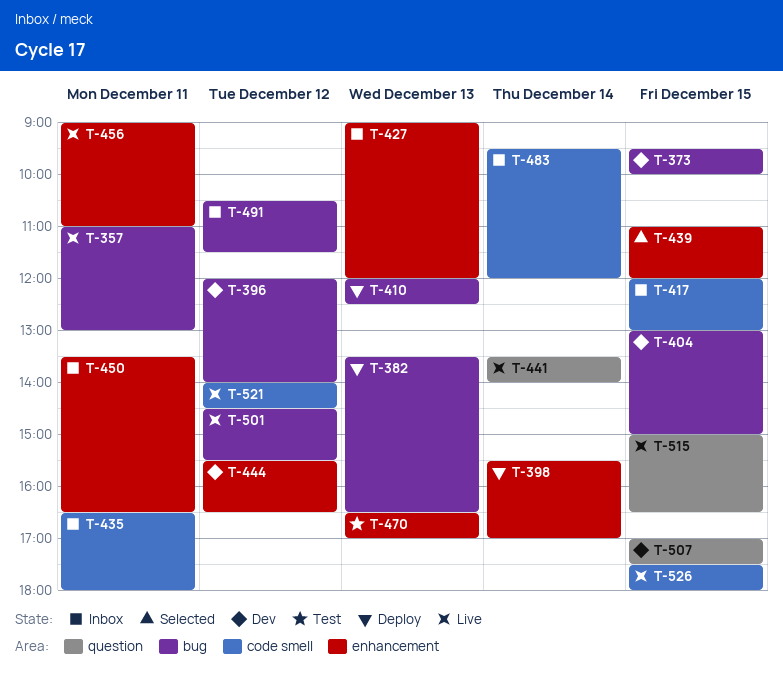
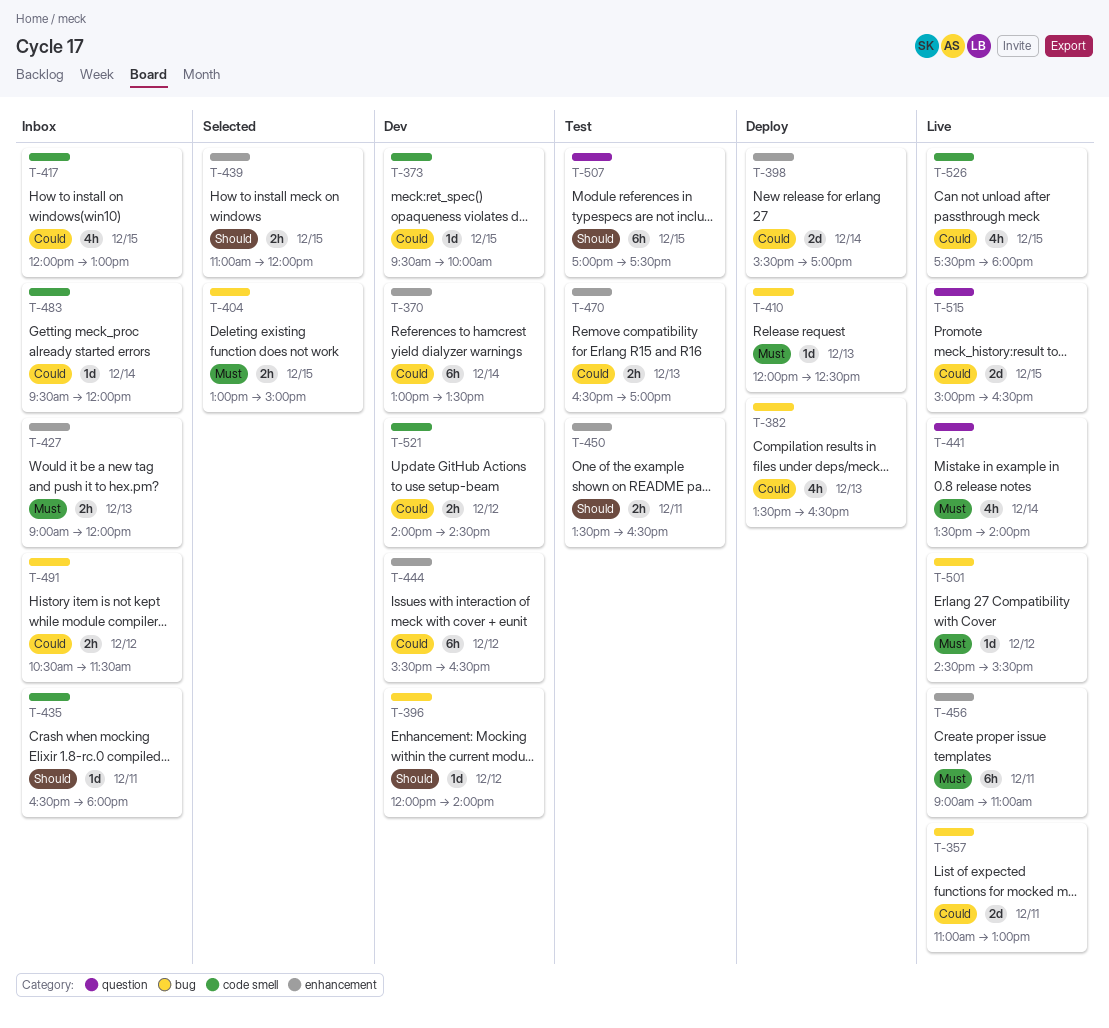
T-370: none -> present
T-373, label: bug -> code smell
T-404, status: Dev -> Selected
T-450, status: Inbox -> Test
T-507, status: Dev -> Test
T-521, status: Live -> Dev

